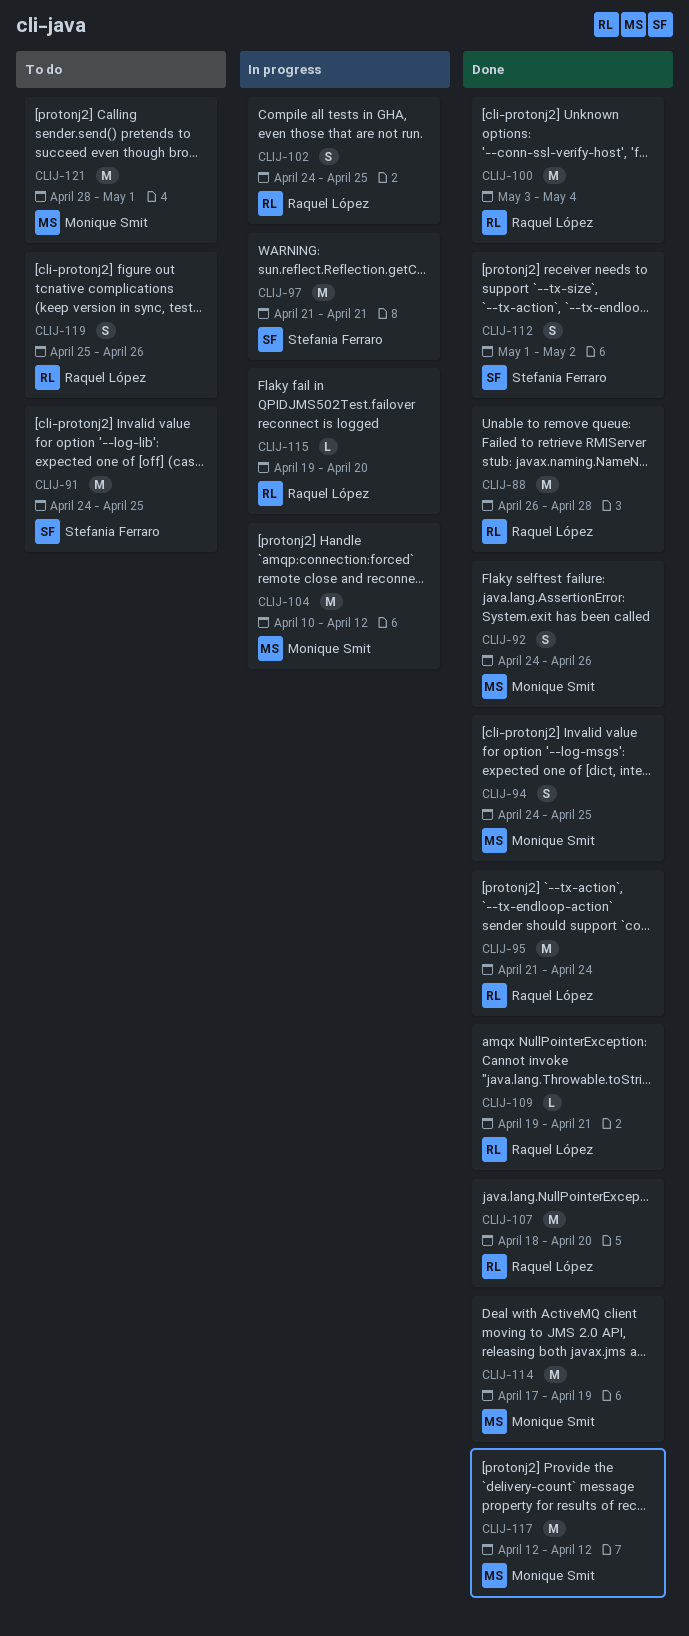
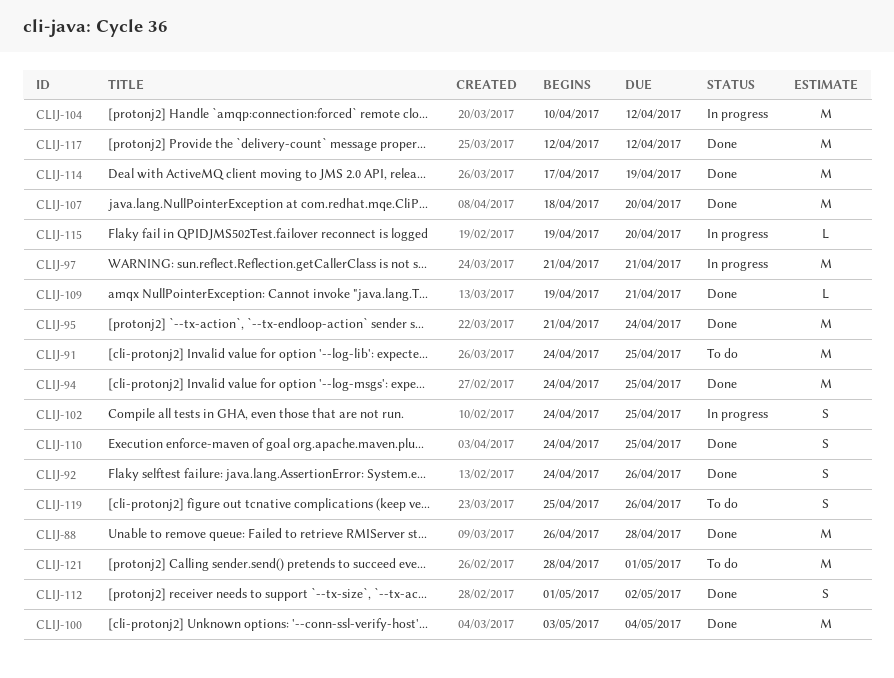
CLIJ-94, estimate: S -> M
CLIJ-110: none -> present

